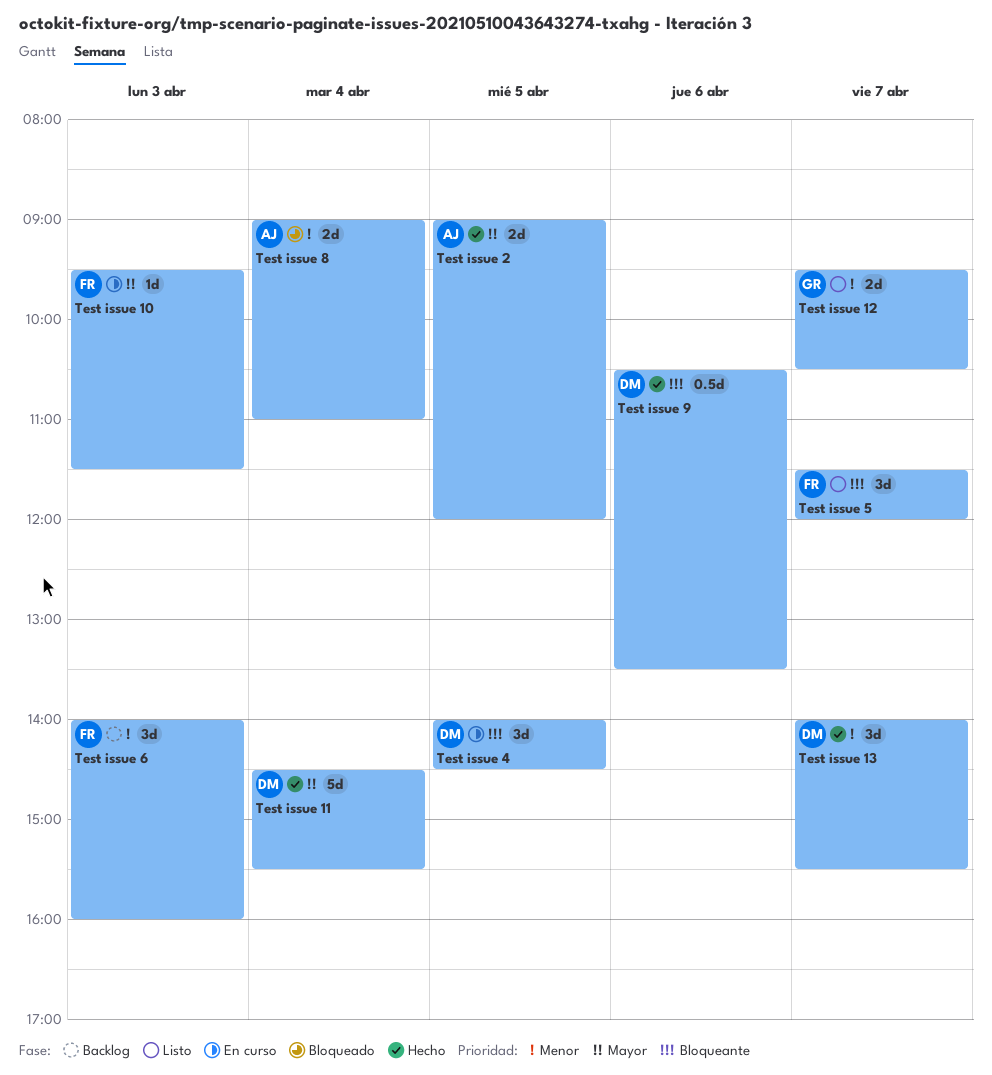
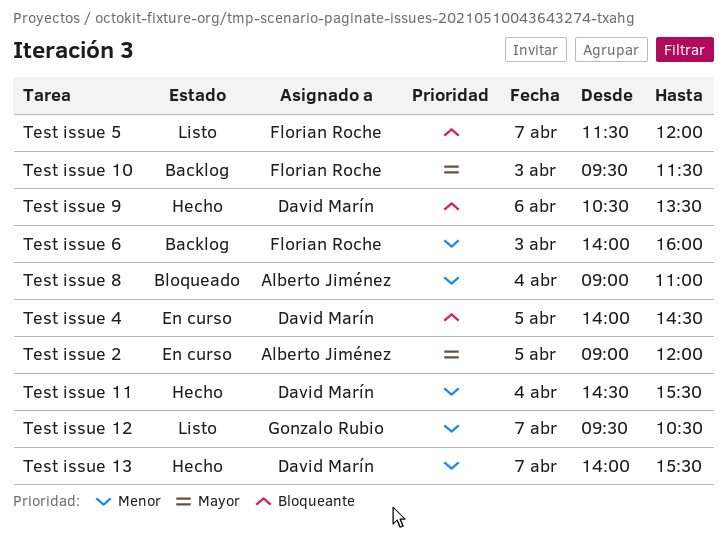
Test issue 10, status: En curso -> Backlog
Test issue 11, priority: Mayor -> Menor
Test issue 2, status: Hecho -> En curso

